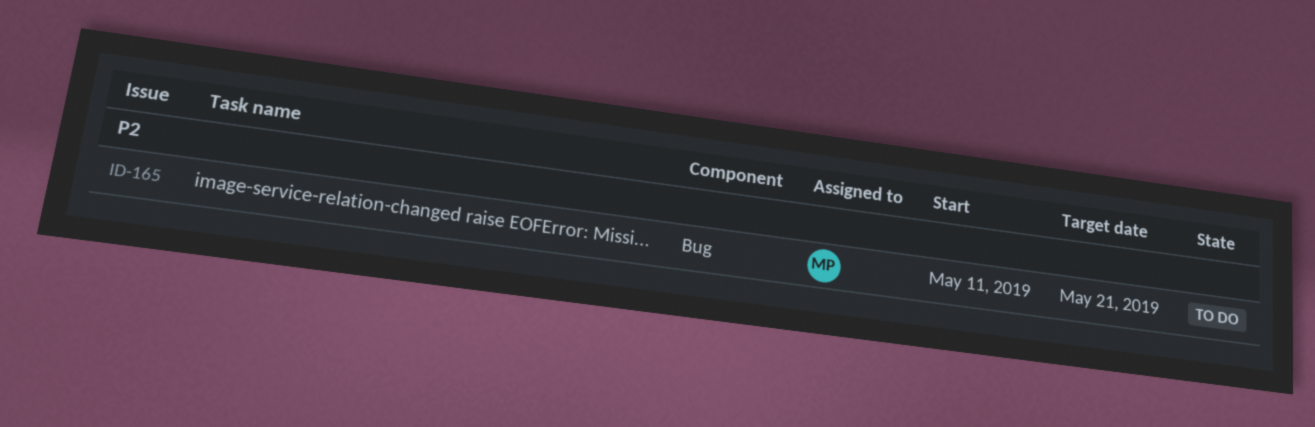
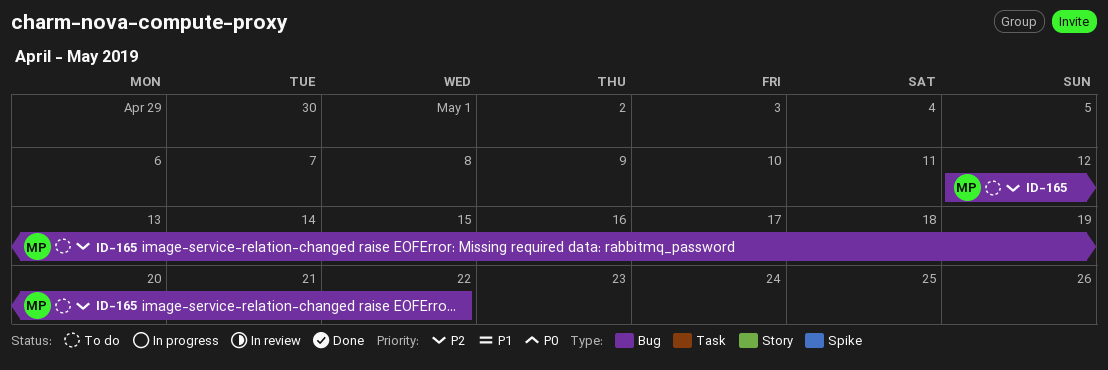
ID-165, start: May 11 -> May 12
ID-165, due: May 21 -> May 22

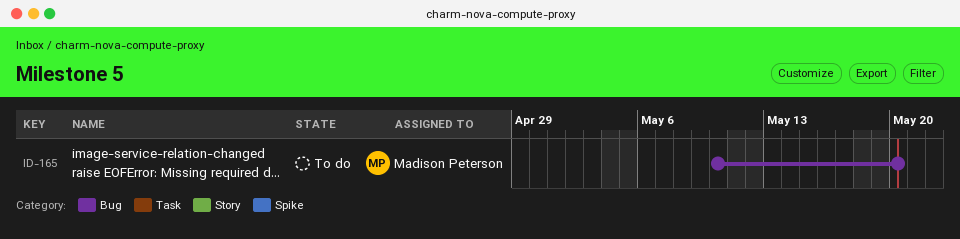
ID-165, start: May 12 -> May 10
ID-165, due: May 22 -> May 20

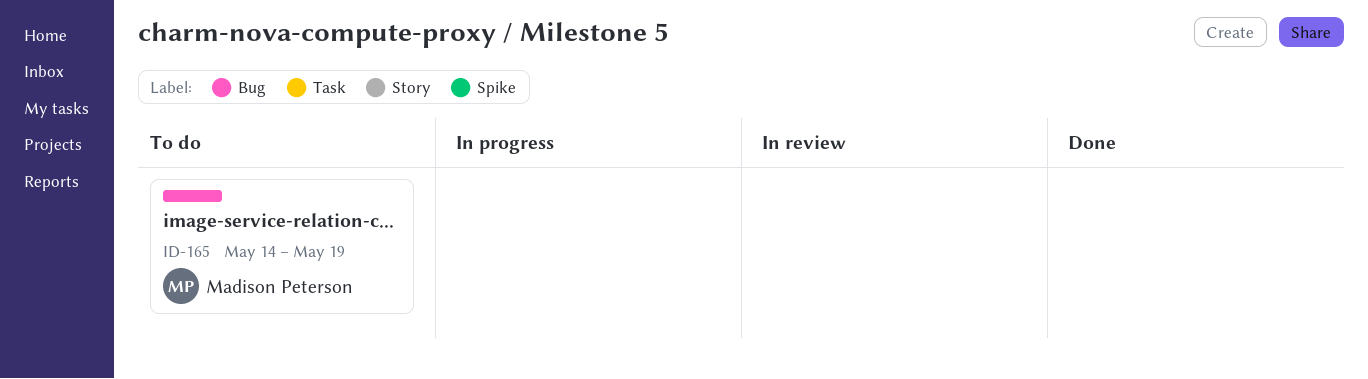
ID-165, start: May 10 -> May 14
ID-165, due: May 20 -> May 19

